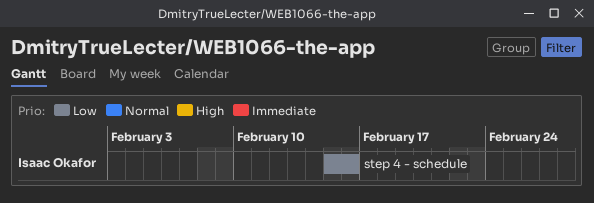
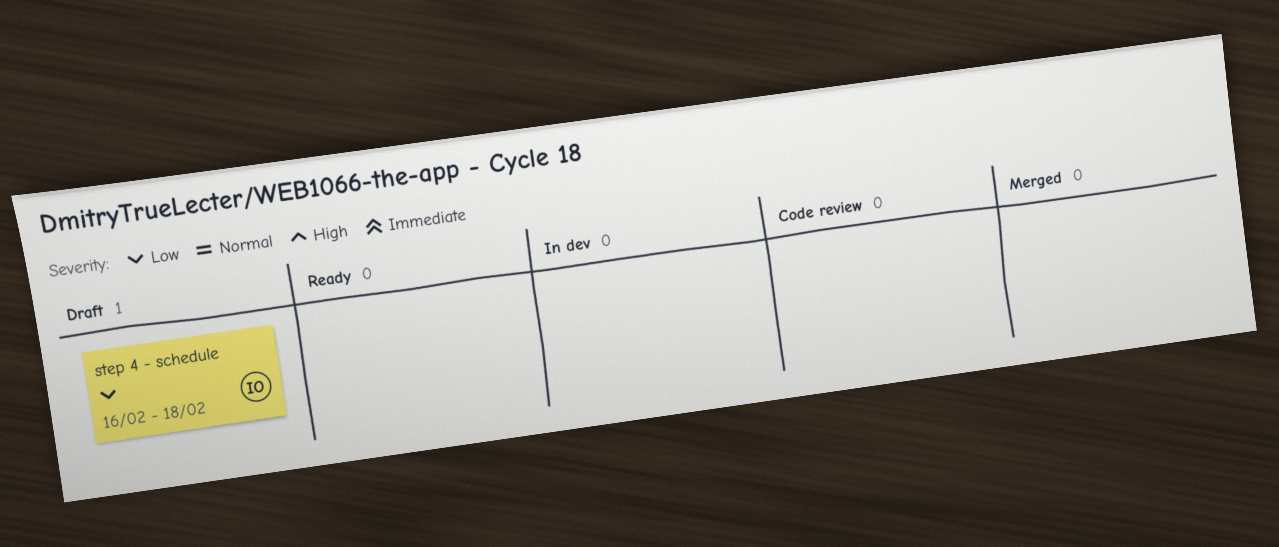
step 4 - schedule, start: Feb 15 -> Feb 16
step 4 - schedule, due: Feb 16 -> Feb 18

